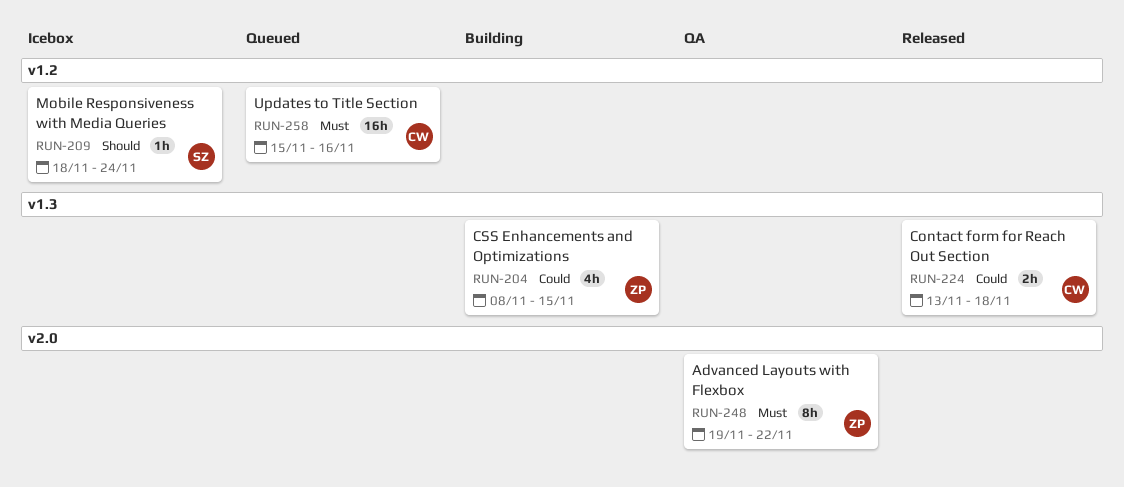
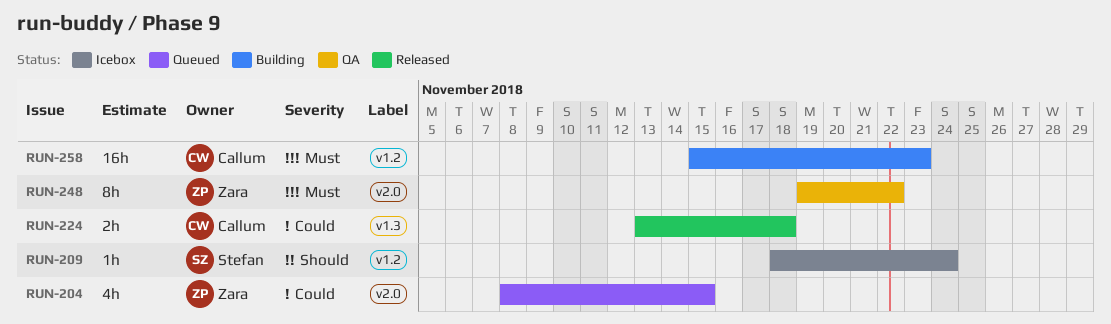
RUN-204, status: Building -> Queued
RUN-204, label: v1.3 -> v2.0
RUN-258, status: Queued -> Building
RUN-258, due: Nov 16 -> Nov 23

